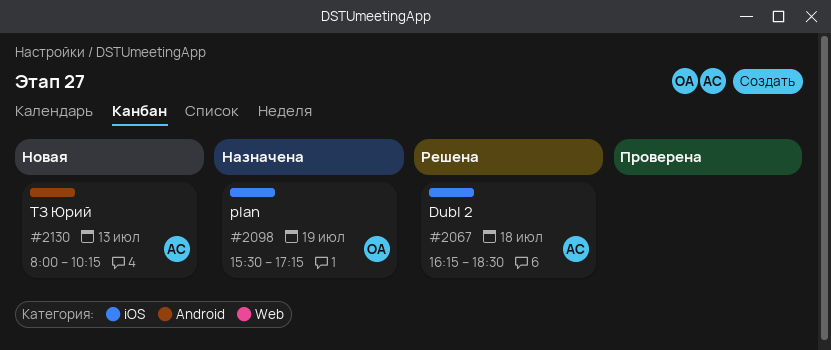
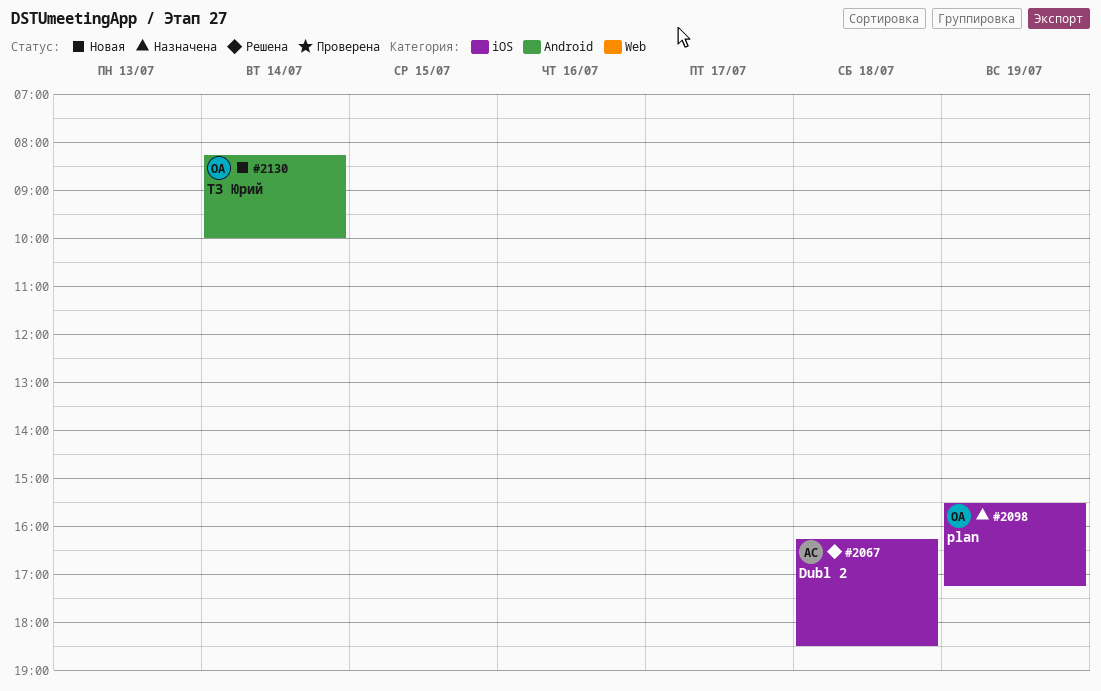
#2130, owner: АС -> ОА
#2130, day: Jul 13 -> Jul 14
#2130, begins: 08:00 -> 08:15
#2130, ends: 10:15 -> 10:00

